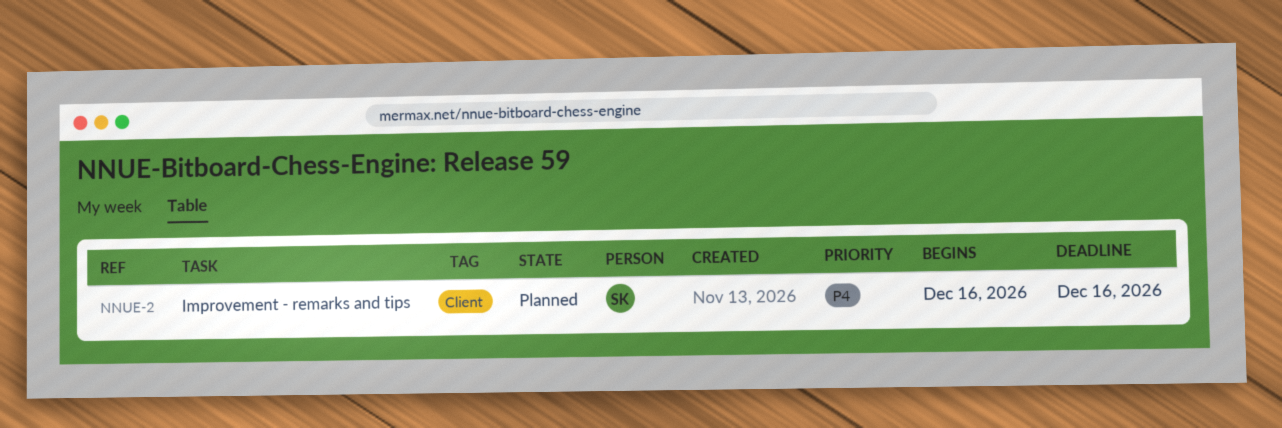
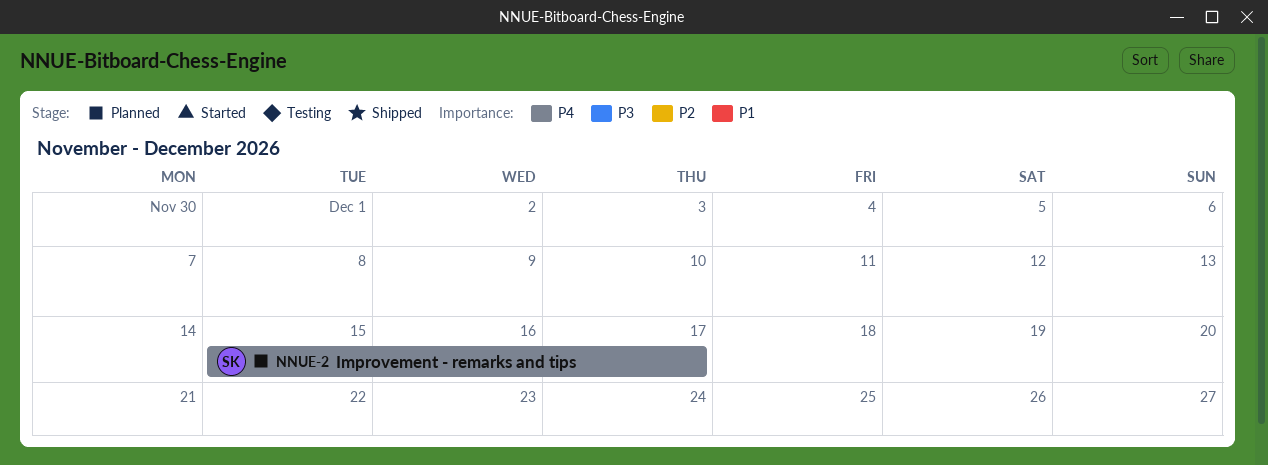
NNUE-2, start: Dec 16 -> Dec 15
NNUE-2, due: Dec 16 -> Dec 17

